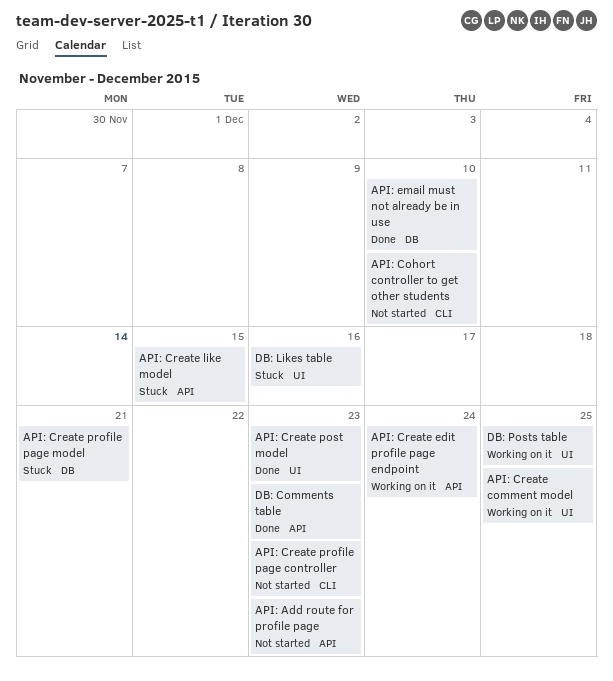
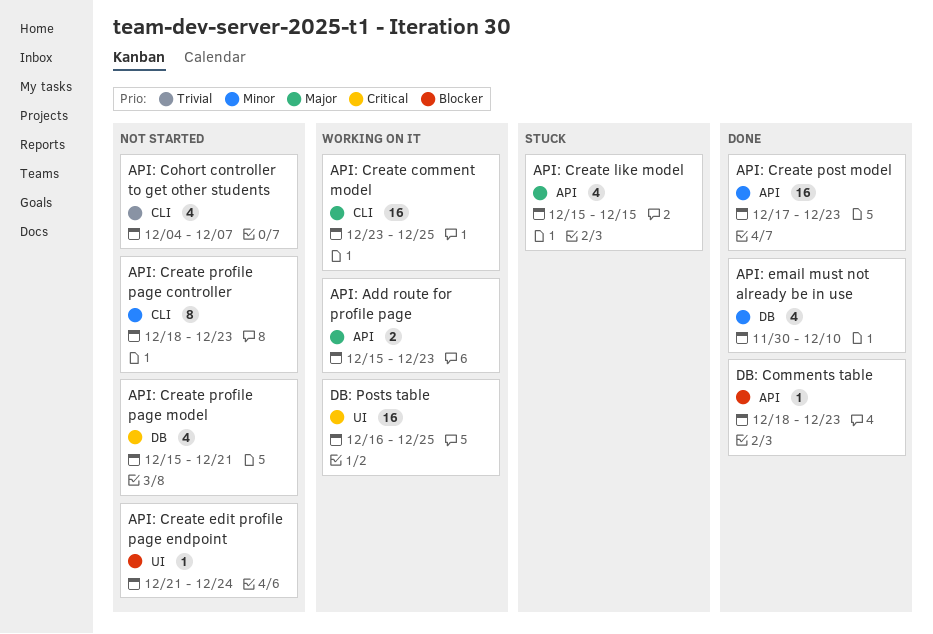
API: Add route for profile page, status: Not started -> Working on it
API: Cohort controller to get other students, due: Dec 10 -> Dec 7
API: Create comment model, label: UI -> CLI
API: Create edit profile page endpoint, status: Working on it -> Not started
API: Create edit profile page endpoint, label: API -> UI
API: Create post model, label: UI -> API
API: Create profile page model, status: Stuck -> Not started
DB: Likes table: present -> none

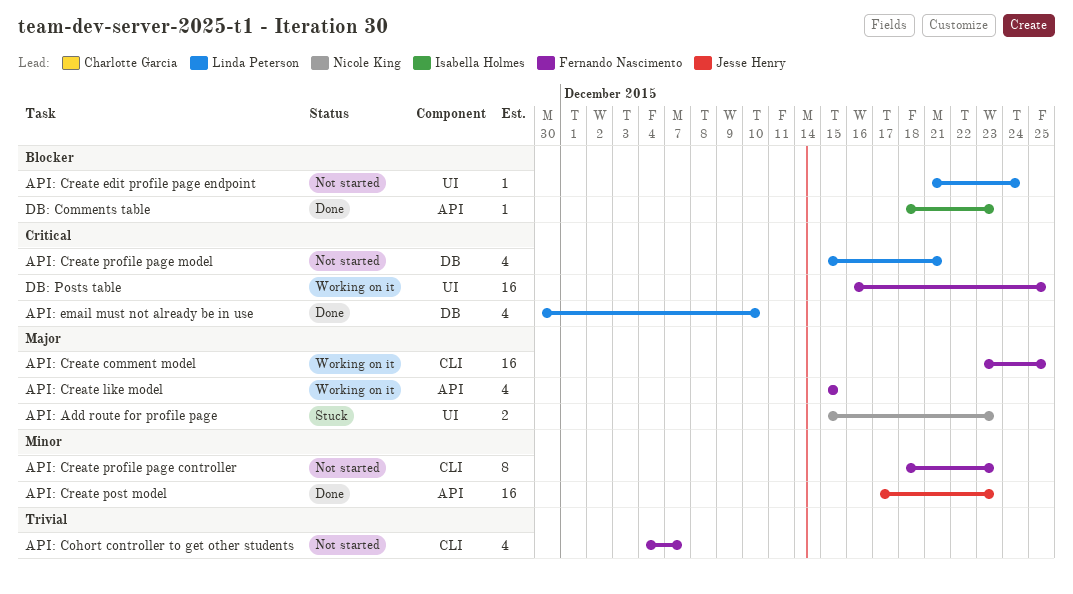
API: Add route for profile page, status: Working on it -> Stuck
API: Add route for profile page, label: API -> UI
API: Create like model, status: Stuck -> Working on it
API: email must not already be in use, priority: Minor -> Critical

